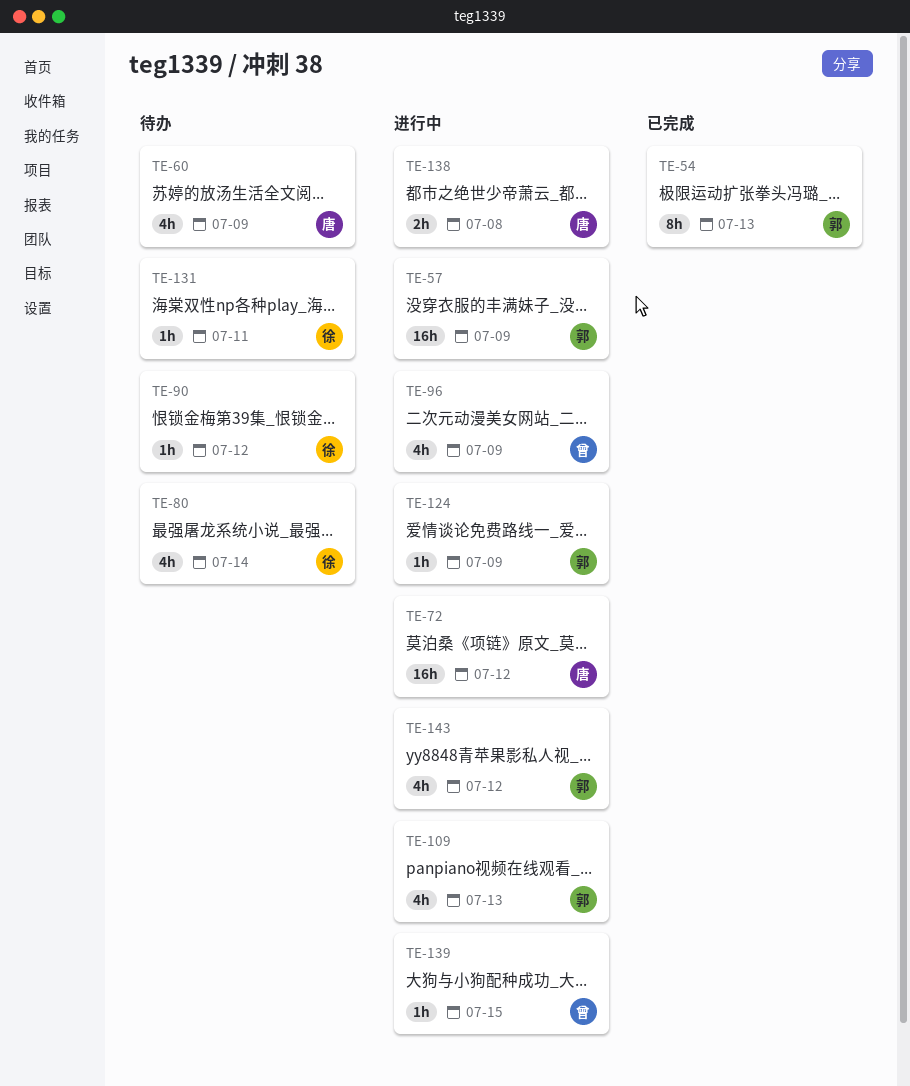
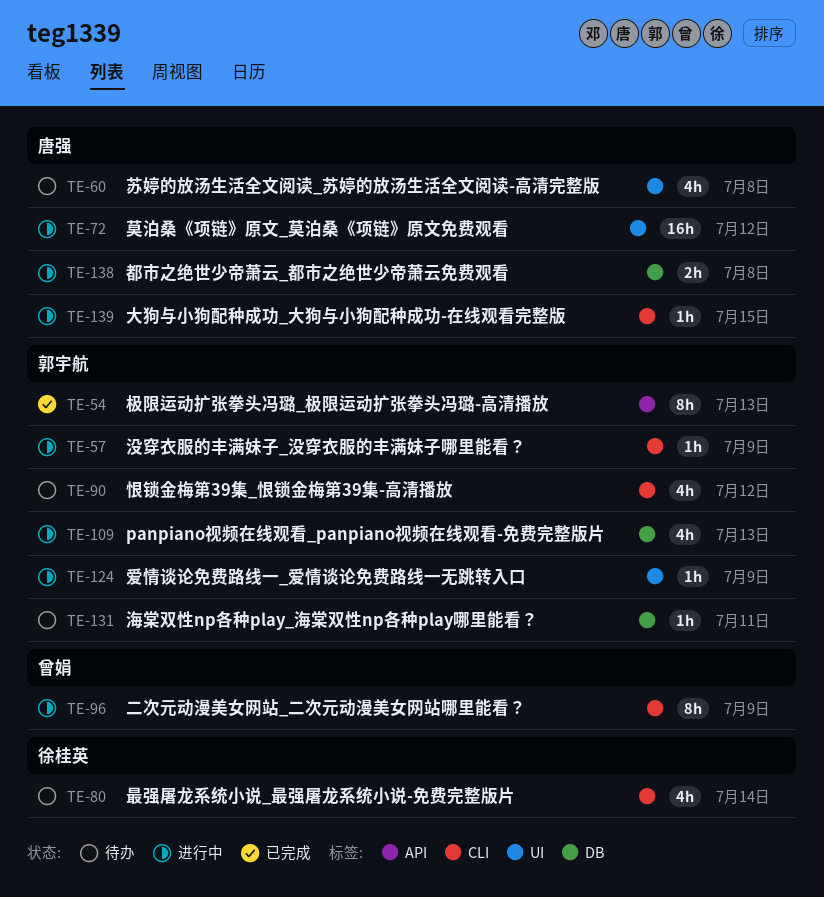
TE-57, estimate: 16h -> 1h
TE-60, due: Jul 9 -> Jul 8
TE-90, owner: 徐桂英 -> 郭宇航
TE-90, estimate: 1h -> 4h
TE-96, estimate: 4h -> 8h
TE-131, owner: 徐桂英 -> 郭宇航
TE-139, owner: 曾娟 -> 唐强
TE-143: present -> none

